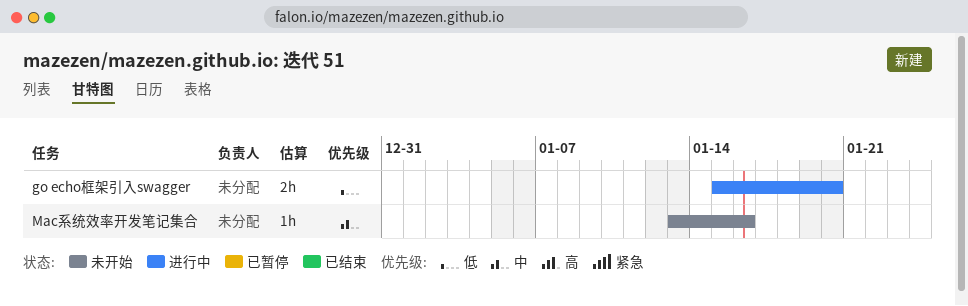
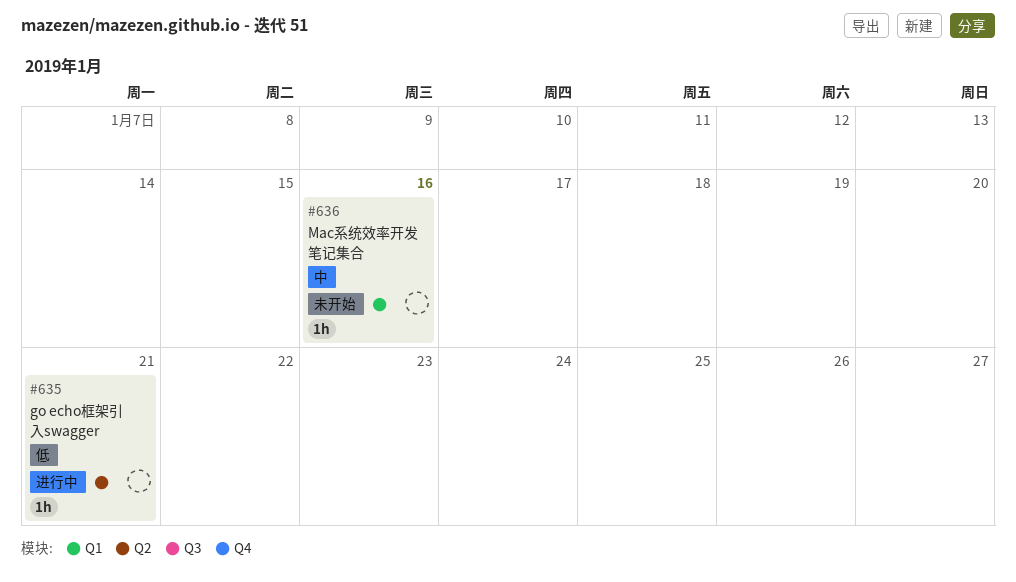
go echo框架引入swagger, estimate: 2h -> 1h
go echo框架引入swagger, due: Jan 20 -> Jan 21

